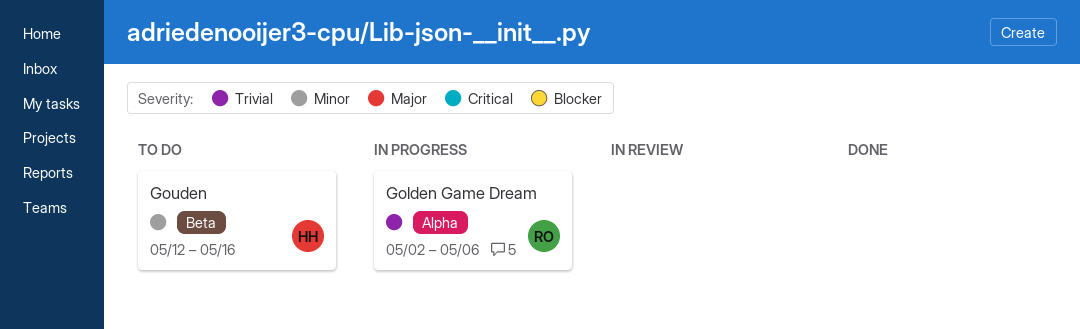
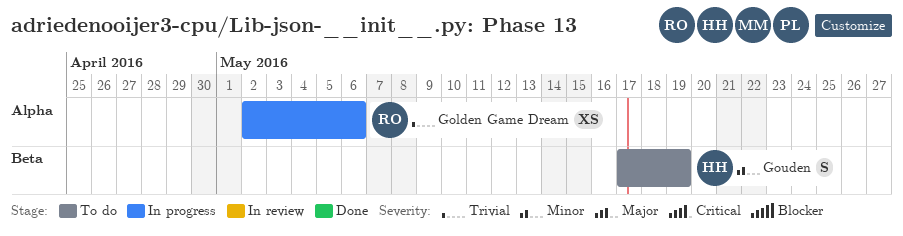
Gouden, start: May 12 -> May 17
Gouden, due: May 16 -> May 19

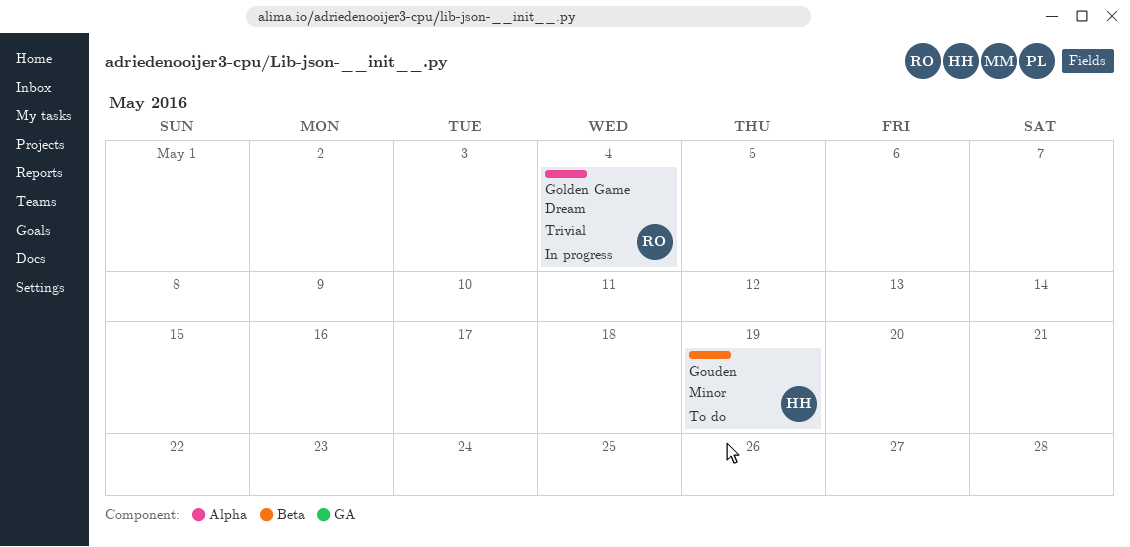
Golden Game Dream, due: May 6 -> May 4

